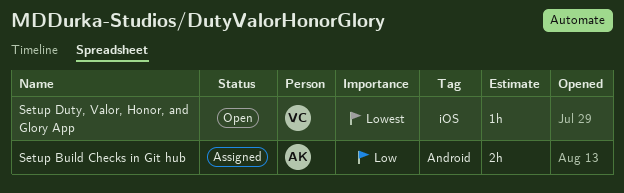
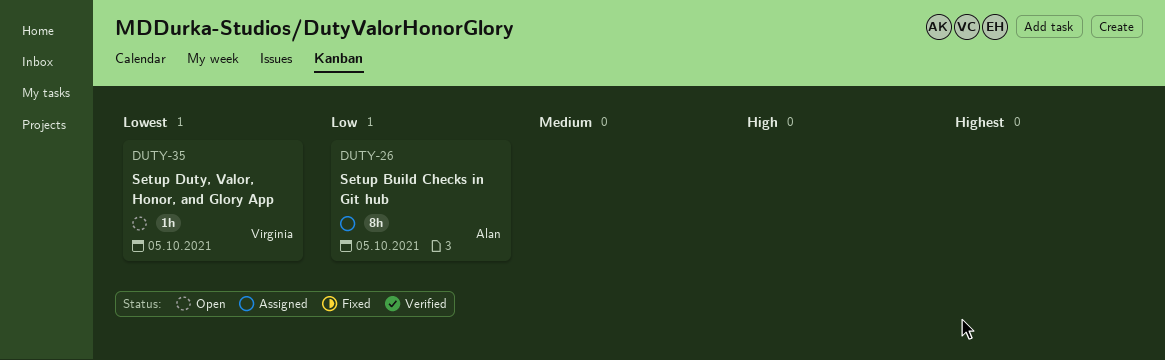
Setup Build Checks in Git hub, estimate: 2h -> 8h

